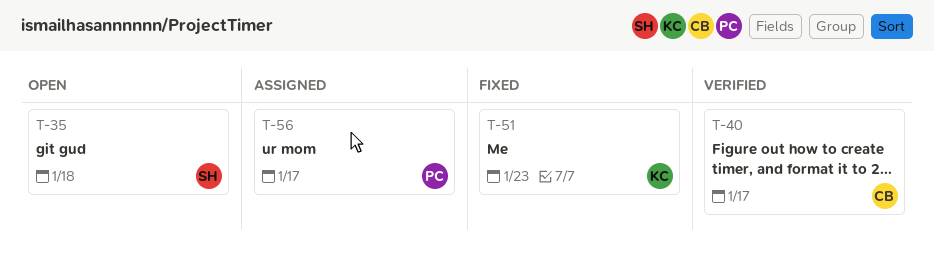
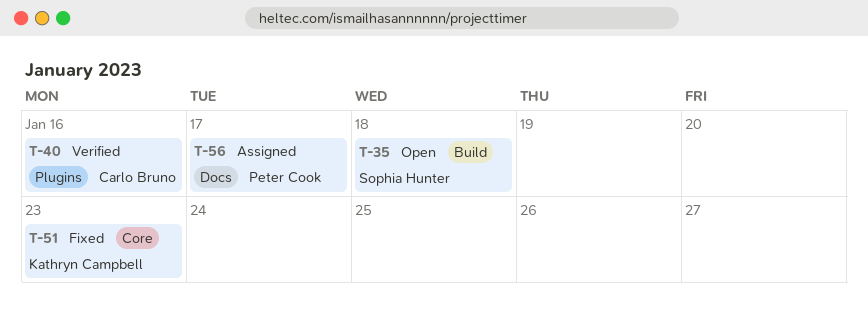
T-40, due: Jan 17 -> Jan 16

